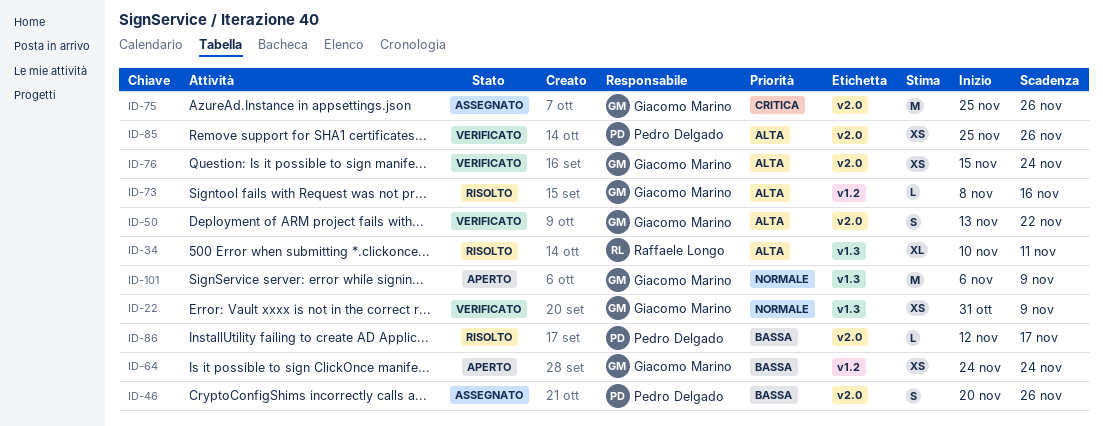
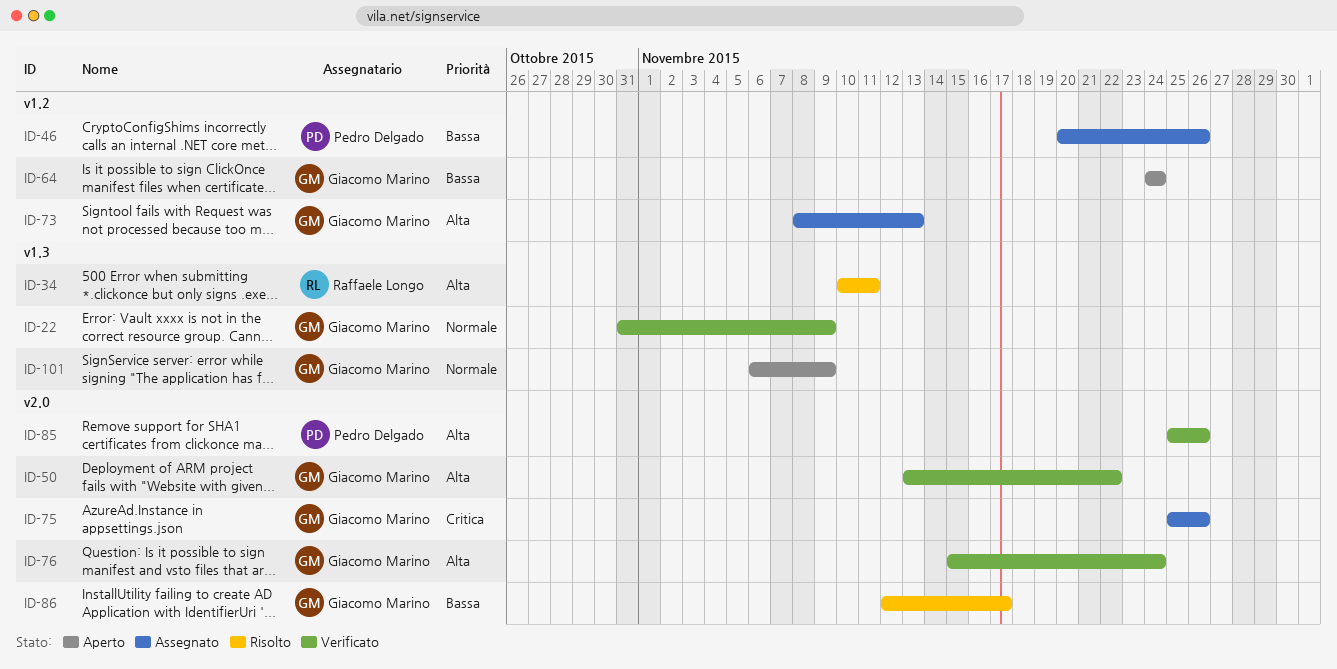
ID-46, label: v2.0 -> v1.2
ID-73, status: Risolto -> Assegnato
ID-73, due: Nov 16 -> Nov 13
ID-86, owner: Pedro Delgado -> Giacomo Marino

